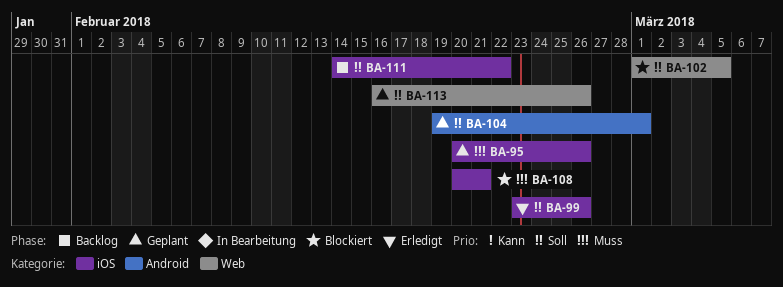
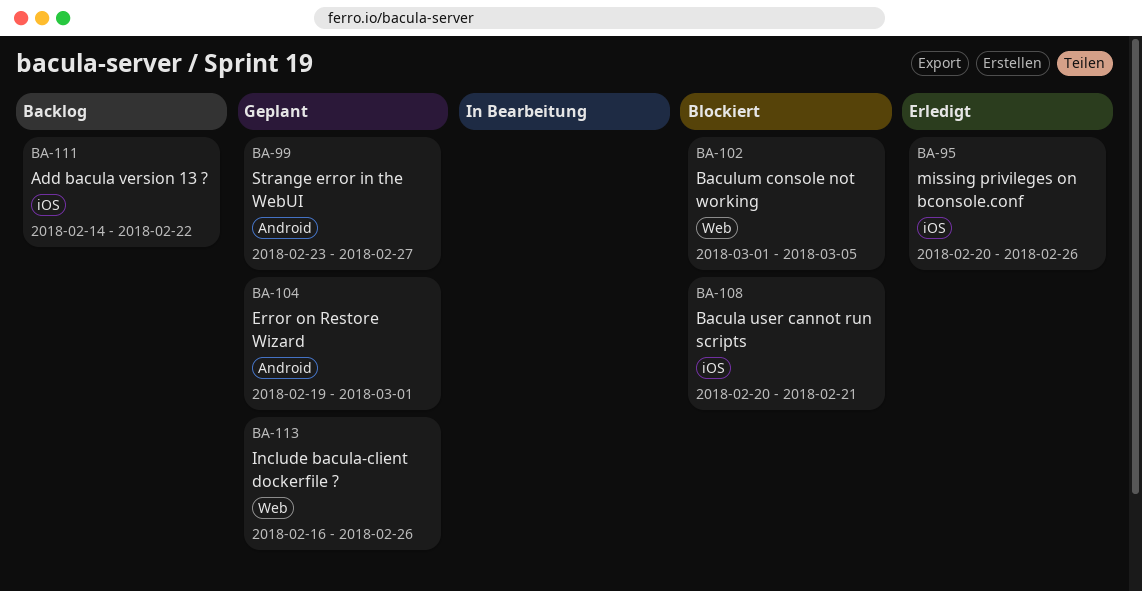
BA-95, status: Geplant -> Erledigt
BA-99, status: Erledigt -> Geplant
BA-99, label: iOS -> Android
BA-99, due: Feb 26 -> Feb 27

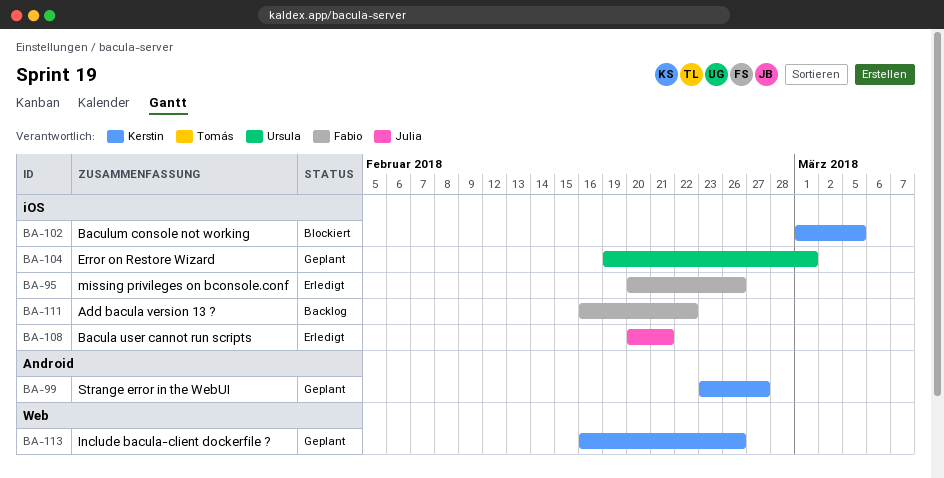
BA-102, label: Web -> iOS
BA-104, label: Android -> iOS
BA-108, status: Blockiert -> Erledigt
BA-111, start: Feb 14 -> Feb 16

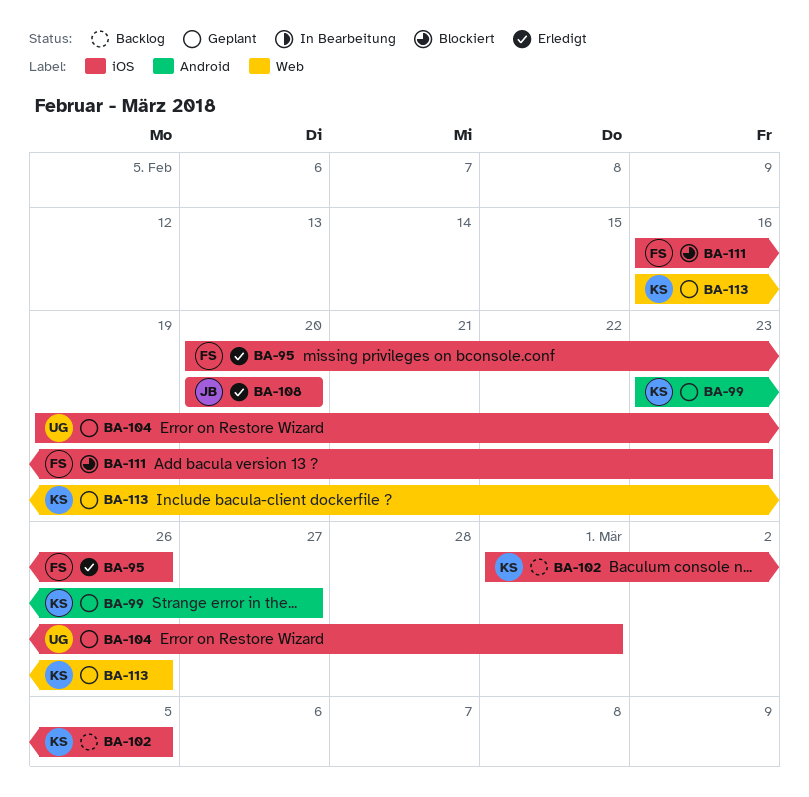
BA-102, status: Blockiert -> Backlog
BA-108, due: Feb 21 -> Feb 20
BA-111, status: Backlog -> Blockiert
BA-111, due: Feb 22 -> Feb 23

